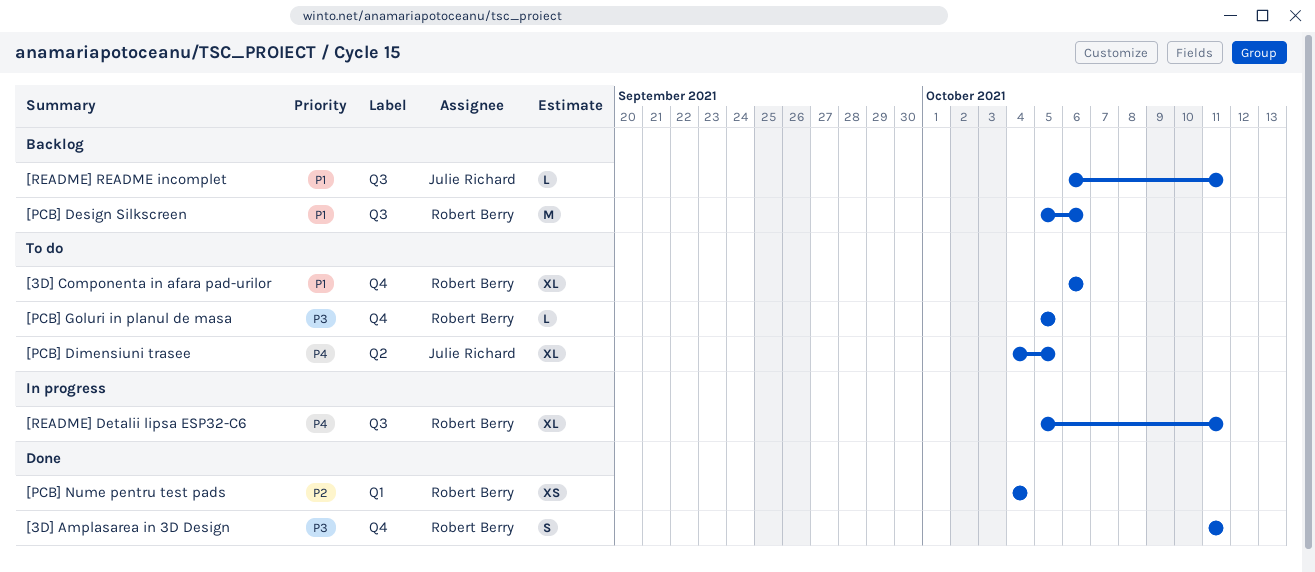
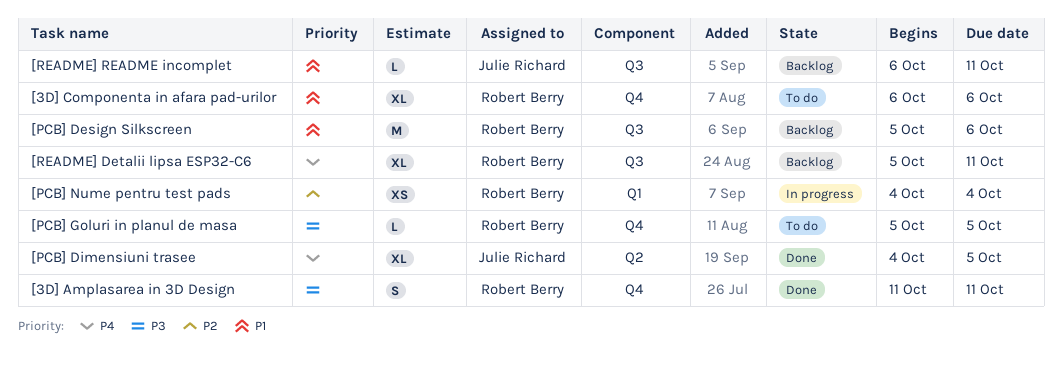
[PCB] Dimensiuni trasee, status: To do -> Done
[PCB] Nume pentru test pads, status: Done -> In progress
[README] Detalii lipsa ESP32-C6, status: In progress -> Backlog

